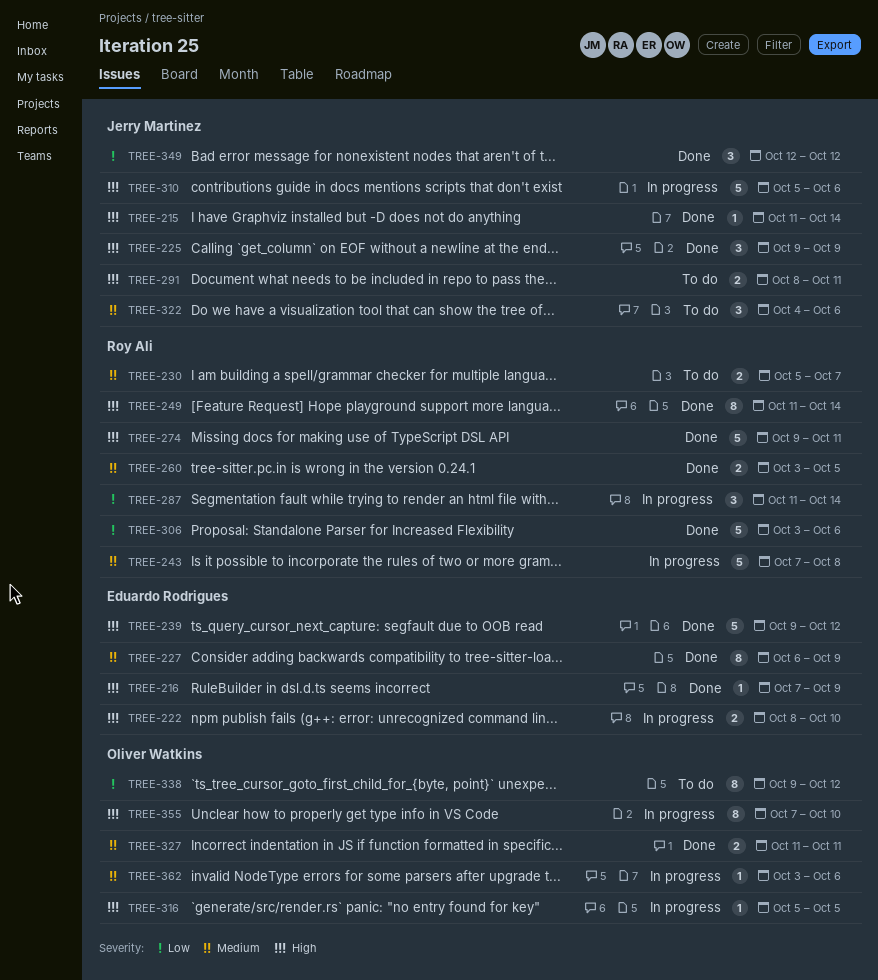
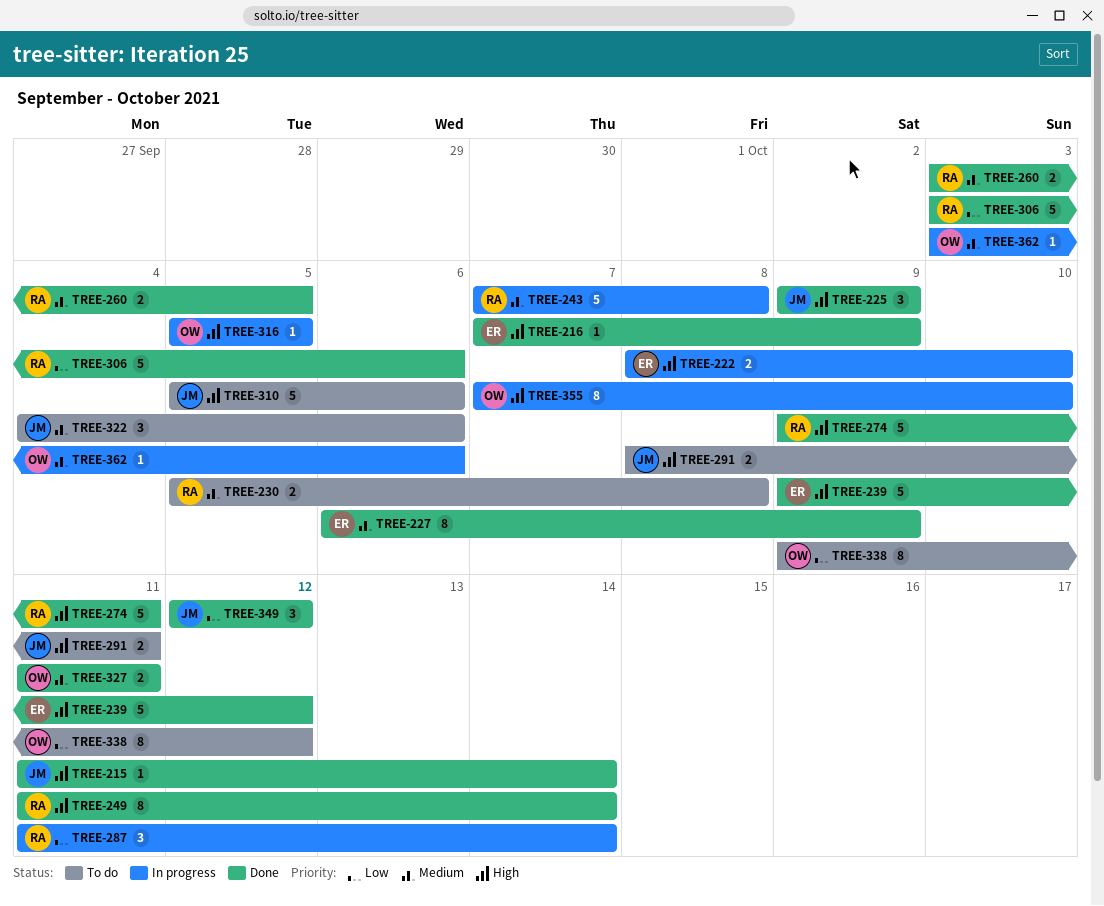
TREE-230, due: Oct 7 -> Oct 8
TREE-310, status: In progress -> To do

